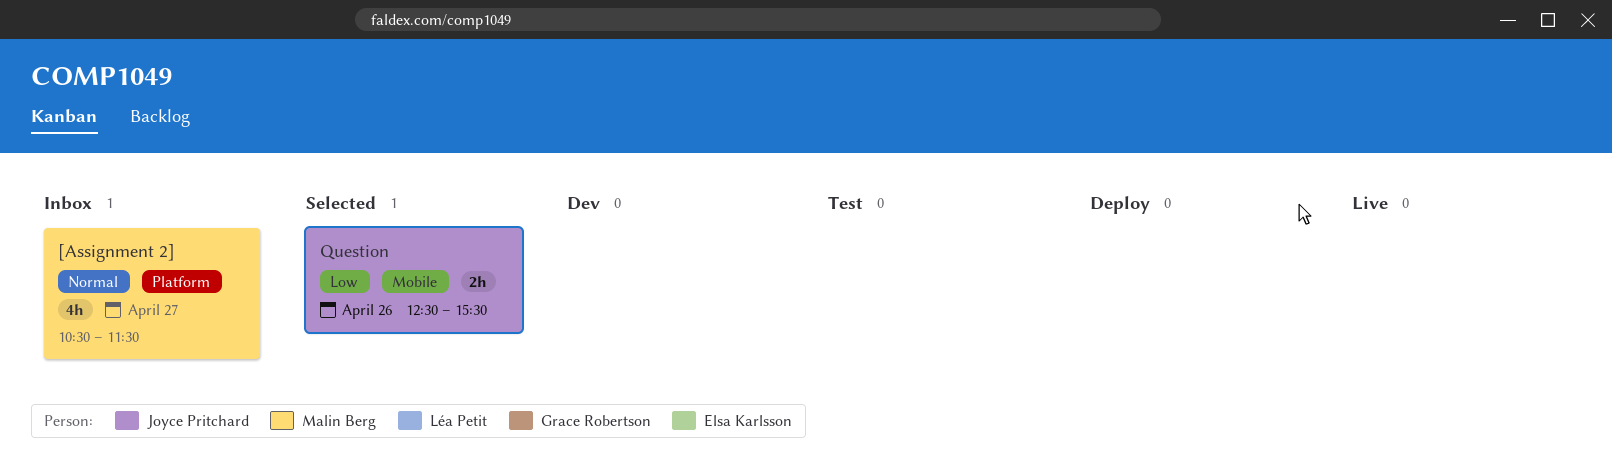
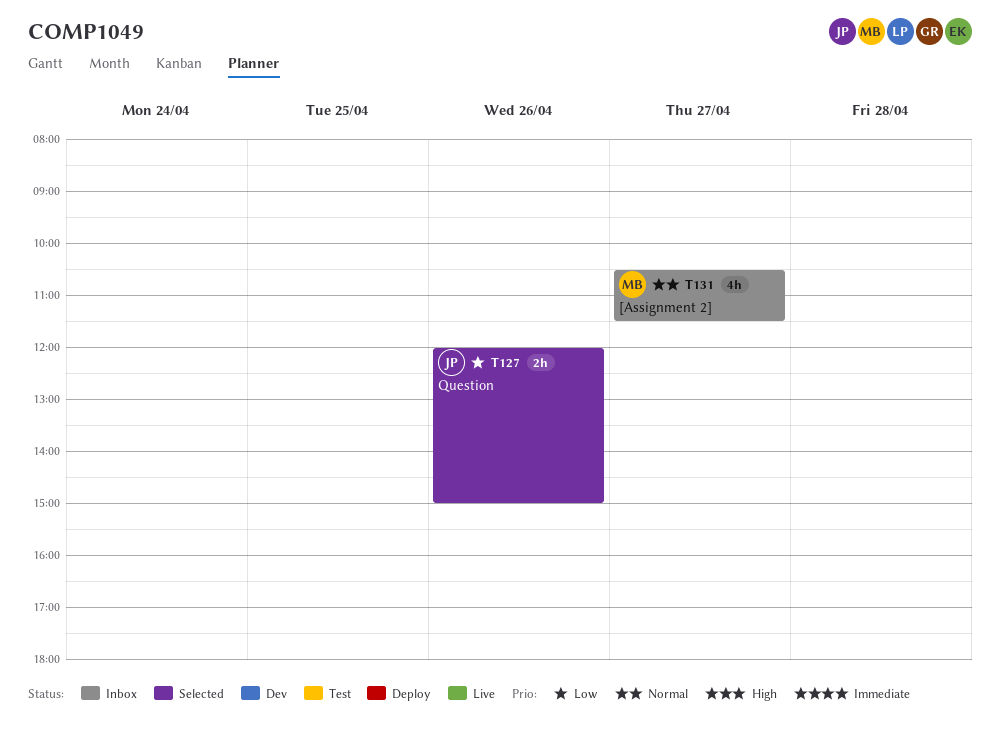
Question, begins: 12:30 -> 12:00
Question, ends: 15:30 -> 15:00

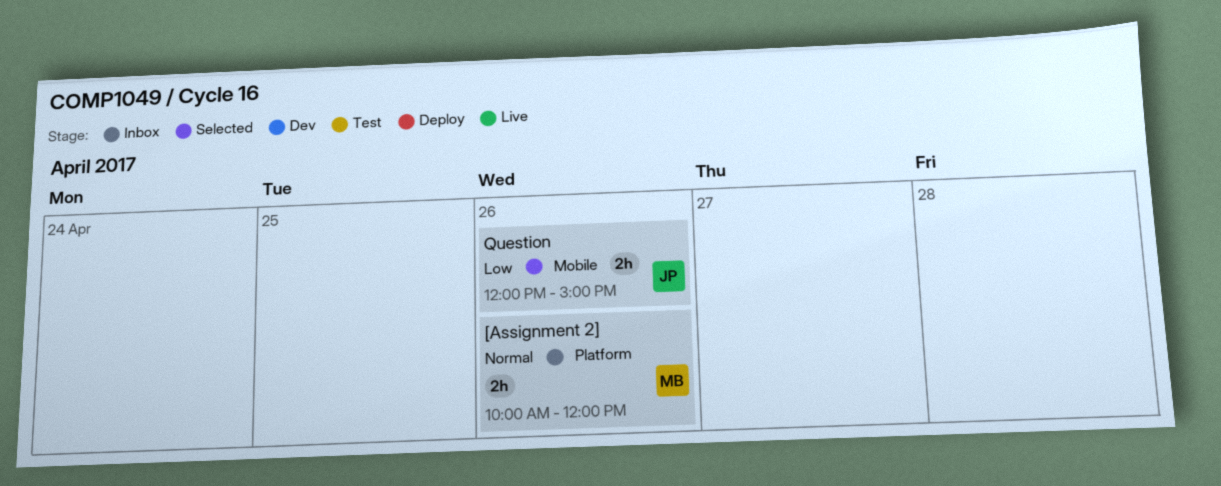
[Assignment 2], estimate: 4h -> 2h
[Assignment 2], day: Apr 27 -> Apr 26
[Assignment 2], begins: 10:30 -> 10:00
[Assignment 2], ends: 11:30 -> 12:00

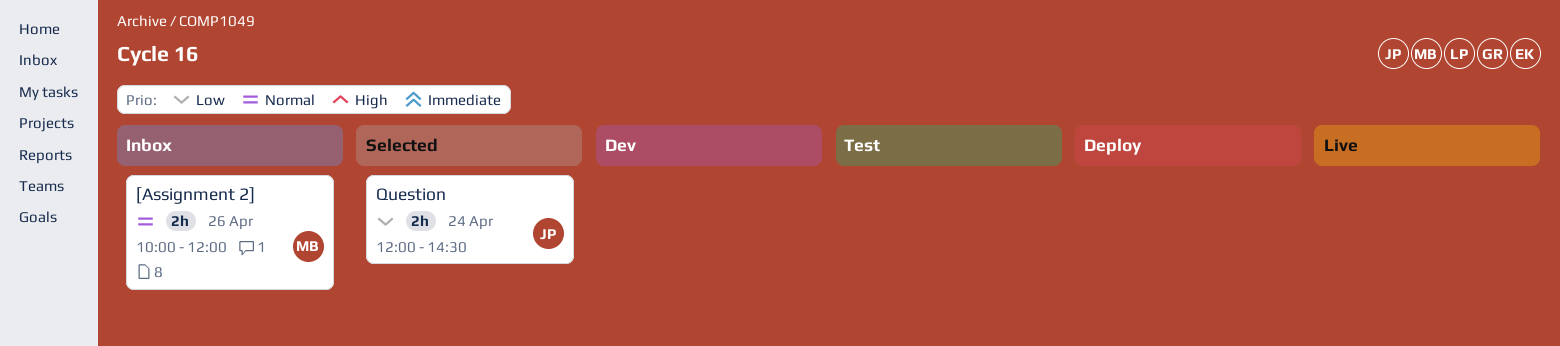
Question, day: Apr 26 -> Apr 24
Question, ends: 15:00 -> 14:30

